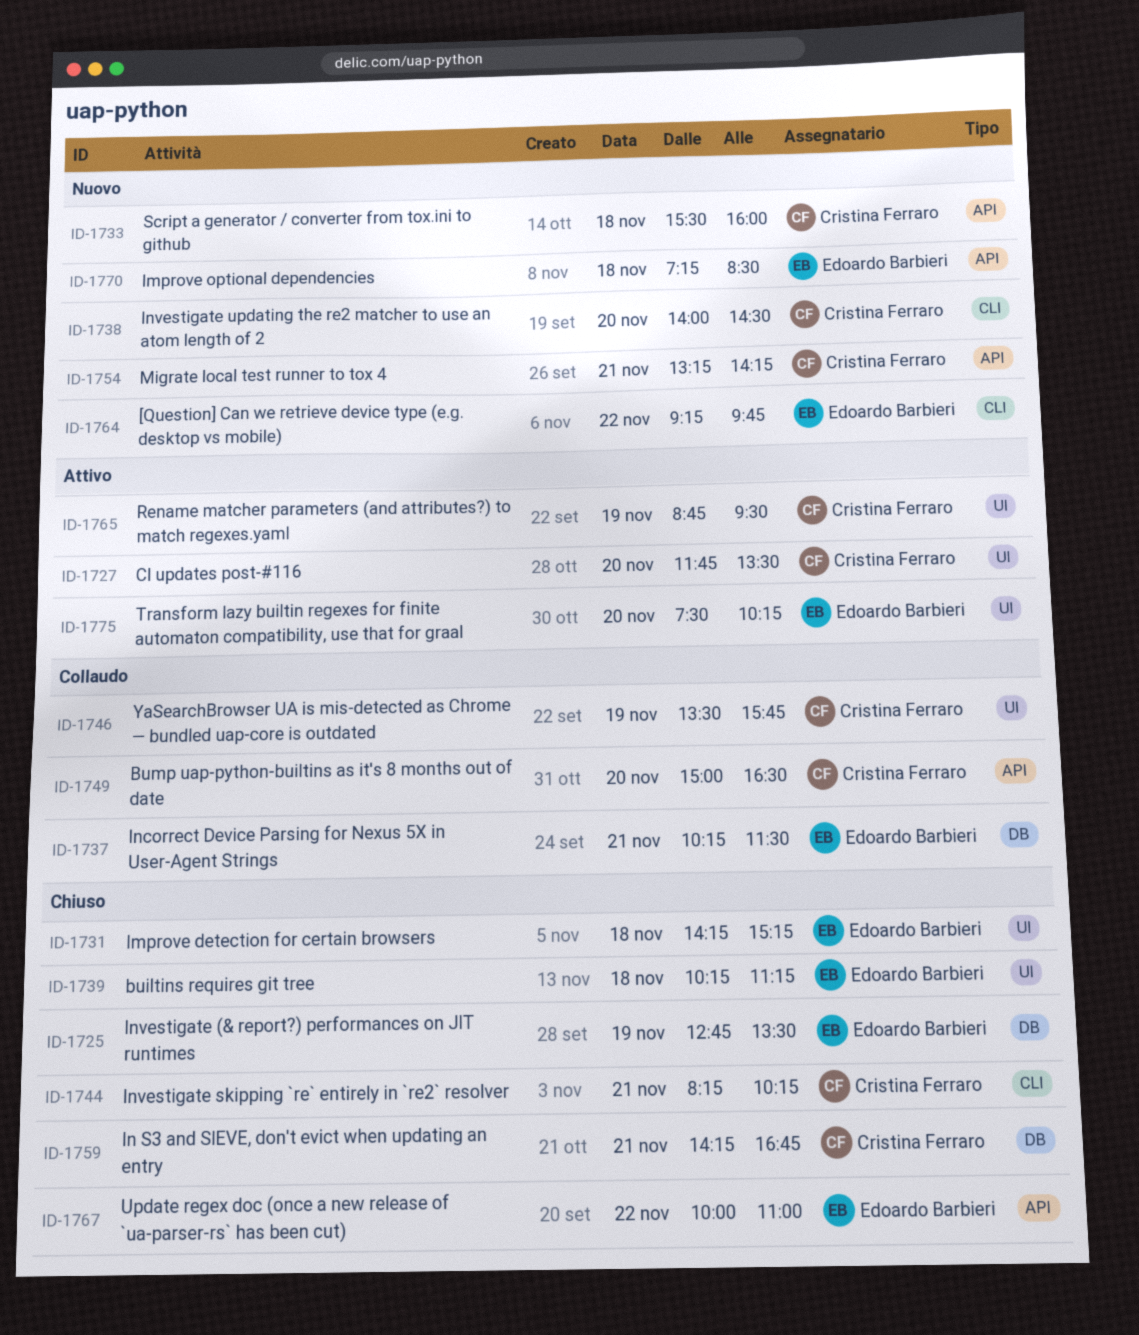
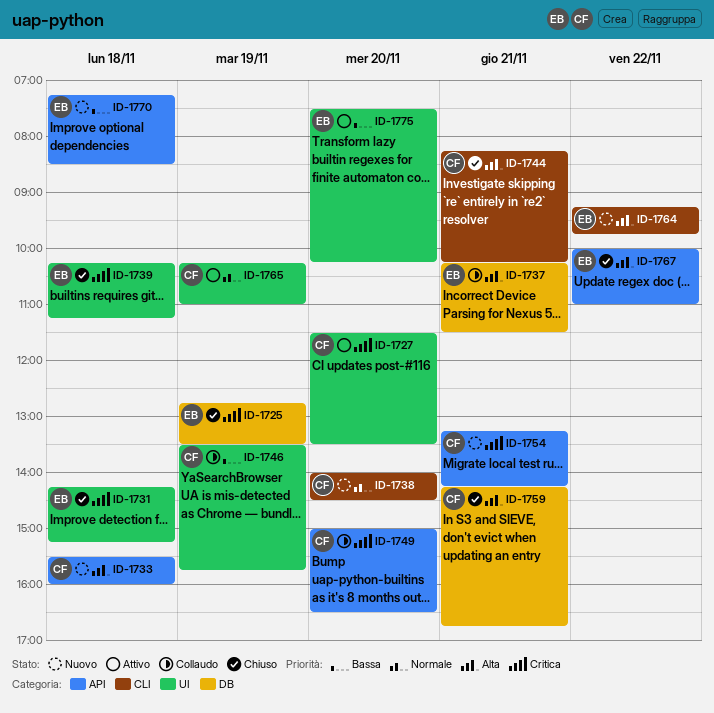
ID-1727, begins: 11:45 -> 11:30
ID-1765, begins: 08:45 -> 10:15
ID-1765, ends: 09:30 -> 11:00

